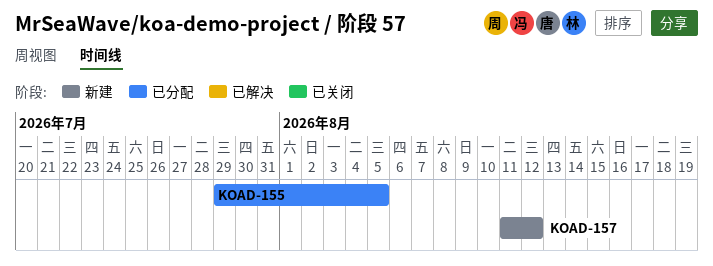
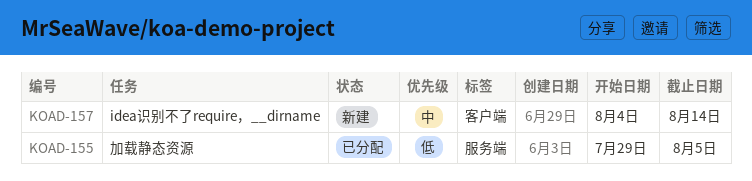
KOAD-157, start: Aug 11 -> Aug 4
KOAD-157, due: Aug 12 -> Aug 14

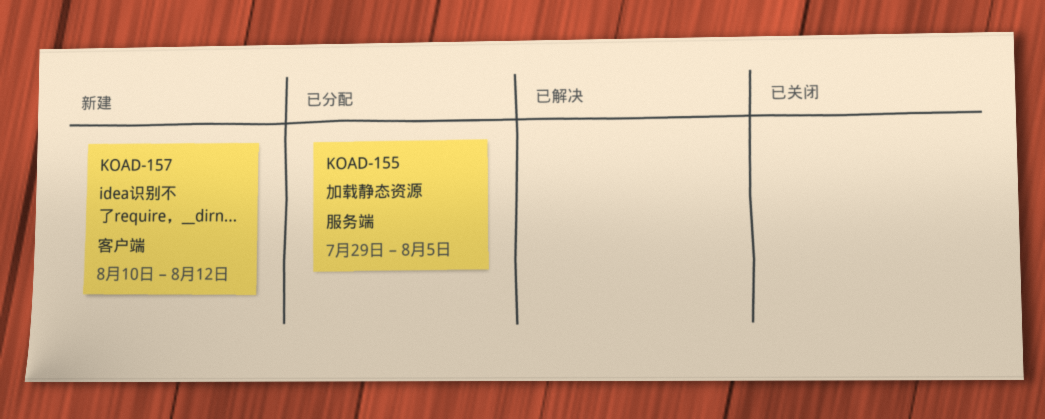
KOAD-157, start: Aug 4 -> Aug 10
KOAD-157, due: Aug 14 -> Aug 12

